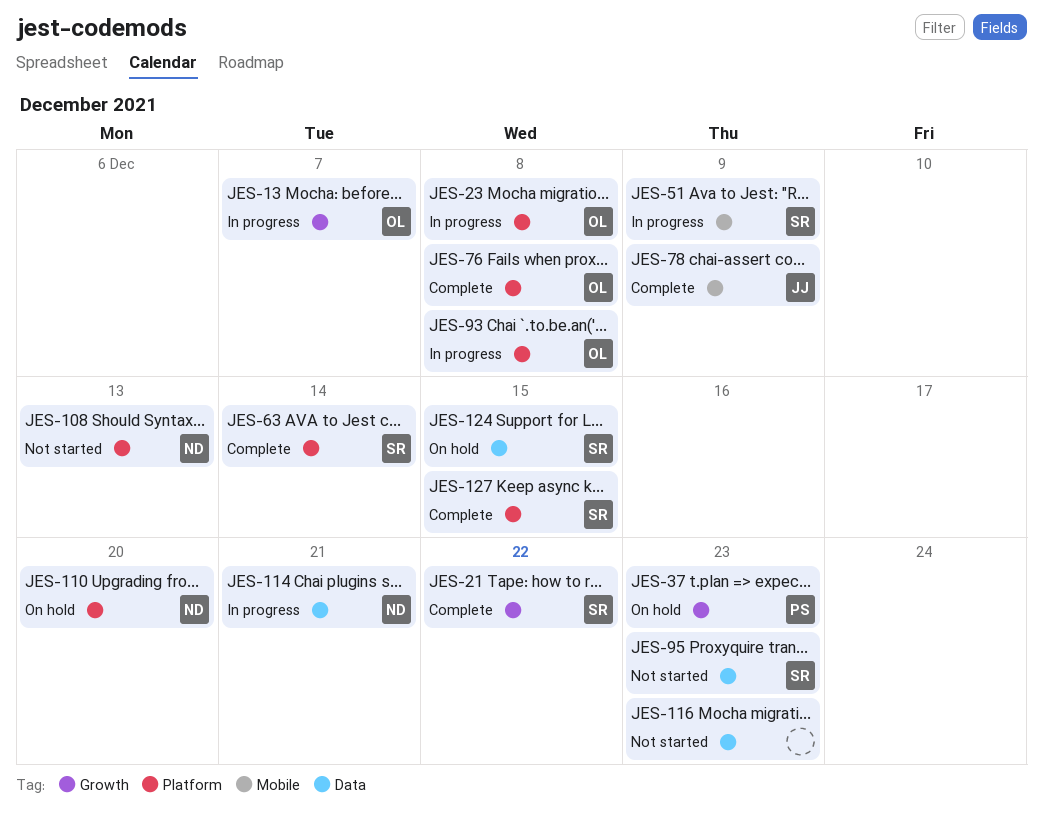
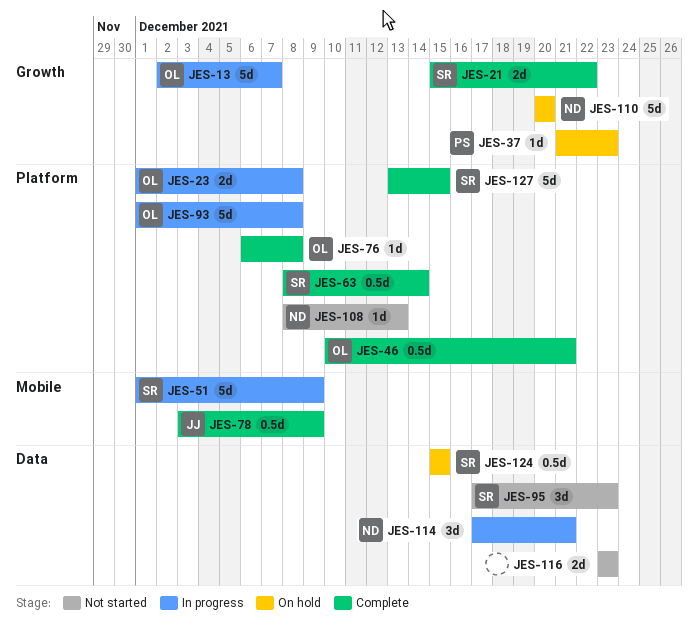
JES-46: none -> present
JES-110, label: Platform -> Growth

